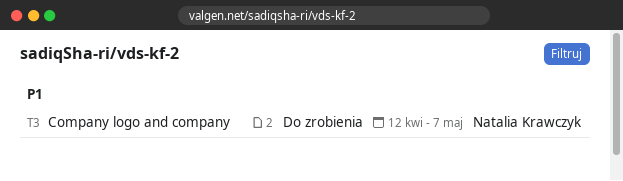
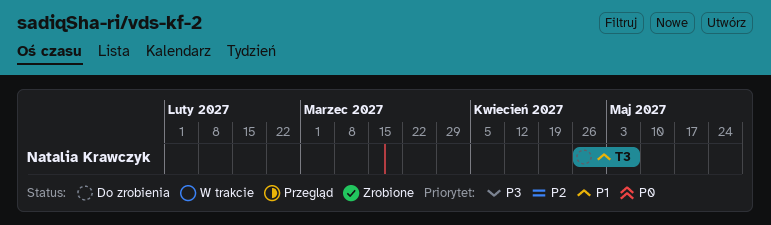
T3, start: Apr 12 -> Apr 26

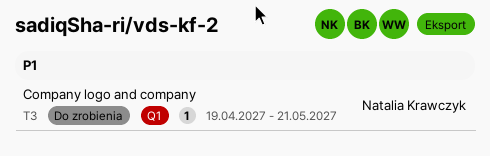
T3, start: Apr 26 -> Apr 19
T3, due: May 7 -> May 21

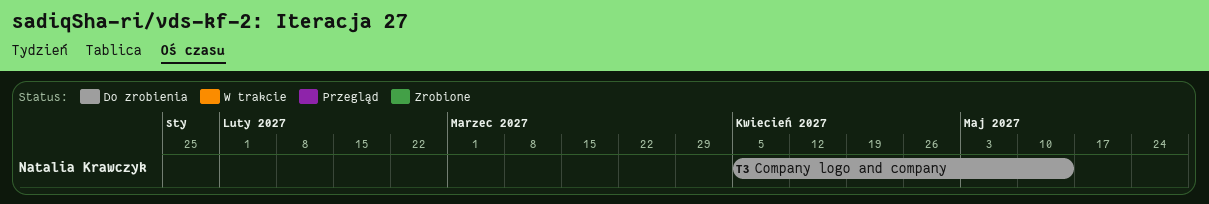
T3, start: Apr 19 -> Apr 5
T3, due: May 21 -> May 14

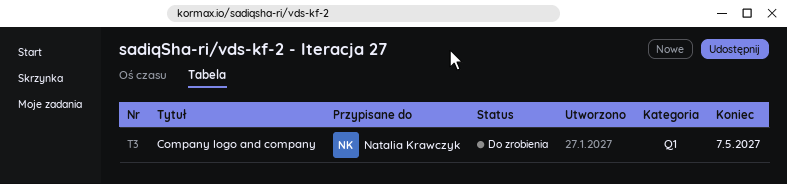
T3, due: May 14 -> May 7

